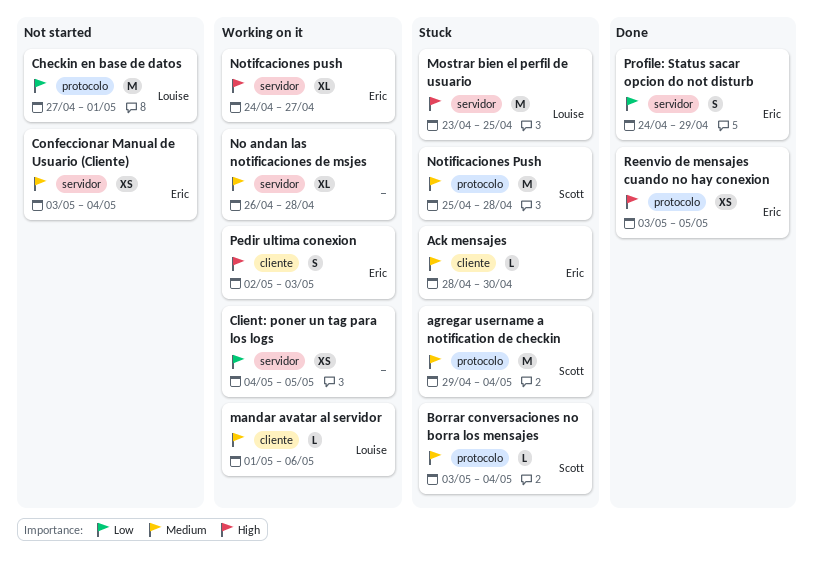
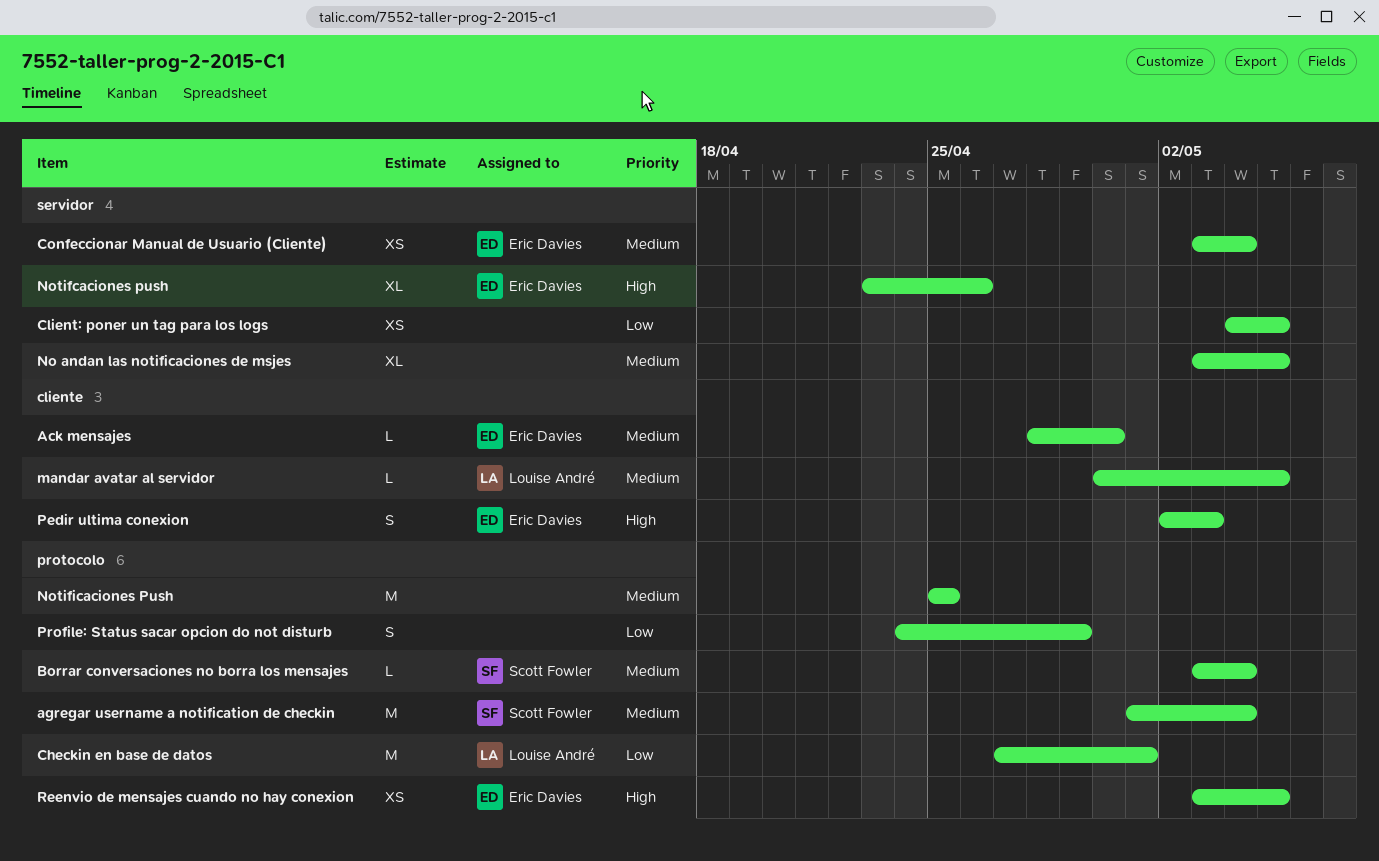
agregar username a notification de checkin, start: Apr 29 -> May 1
mandar avatar al servidor, start: May 1 -> Apr 30
mandar avatar al servidor, due: May 6 -> May 5
Mostrar bien el perfil de usuario: present -> none
No andan las notificaciones de msjes, start: Apr 26 -> May 3
No andan las notificaciones de msjes, due: Apr 28 -> May 5
Notifcaciones push, start: Apr 24 -> Apr 23
Notifcaciones push, due: Apr 27 -> Apr 26
Notificaciones Push, owner: Scott Fowler -> none
Notificaciones Push, due: Apr 28 -> Apr 25
Profile: Status sacar opcion do not disturb, owner: Eric Davies -> none
Profile: Status sacar opcion do not disturb, label: servidor -> protocolo

